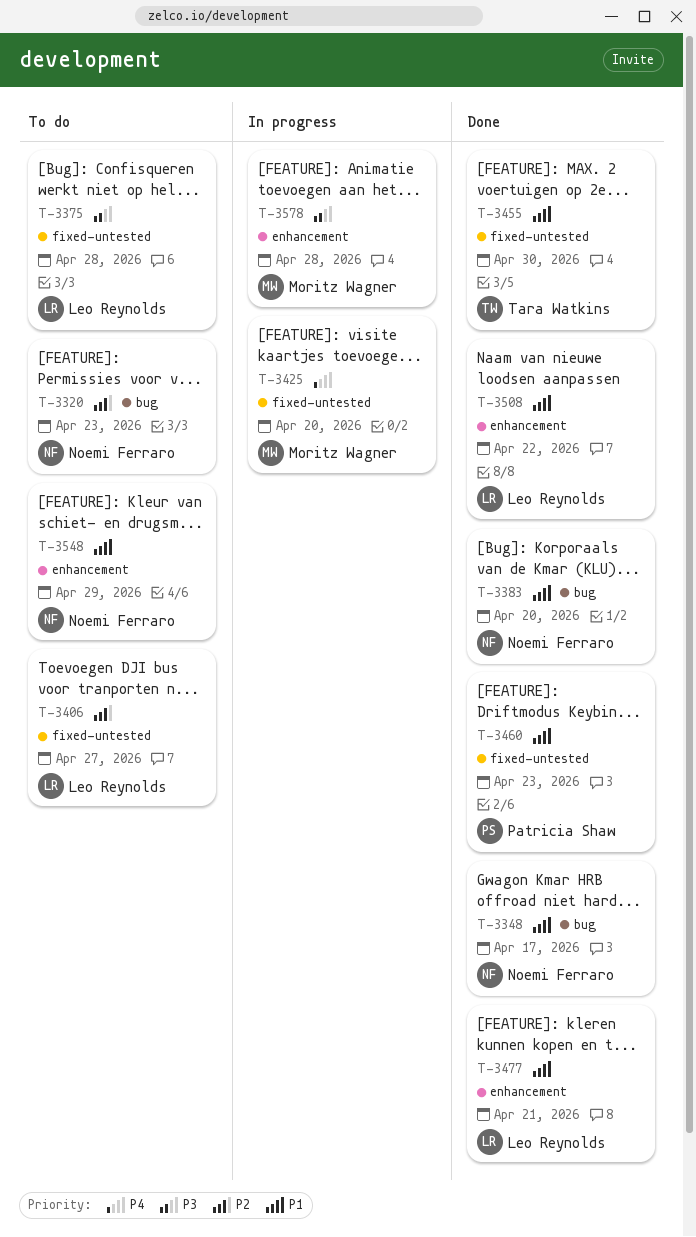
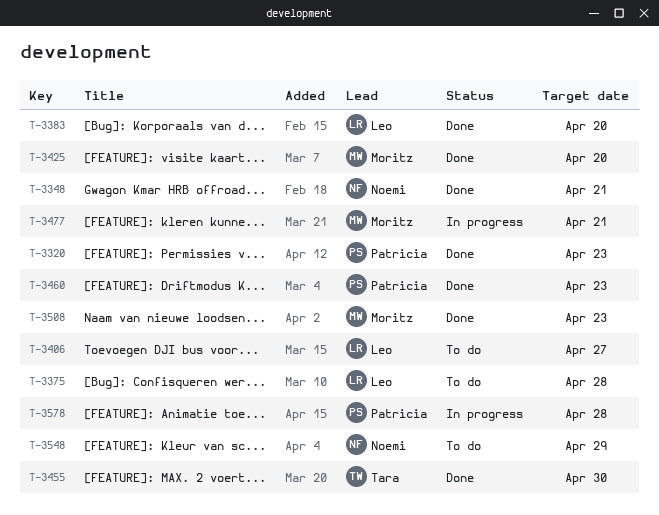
T-3320, status: To do -> Done
T-3320, owner: Noemi Ferraro -> Patricia Shaw
T-3348, due: Apr 17 -> Apr 21
T-3383, owner: Noemi Ferraro -> Leo Reynolds
T-3425, status: In progress -> Done
T-3477, status: Done -> In progress
T-3477, owner: Leo Reynolds -> Moritz Wagner
T-3508, owner: Leo Reynolds -> Moritz Wagner
T-3508, due: Apr 22 -> Apr 23
T-3578, owner: Moritz Wagner -> Patricia Shaw

